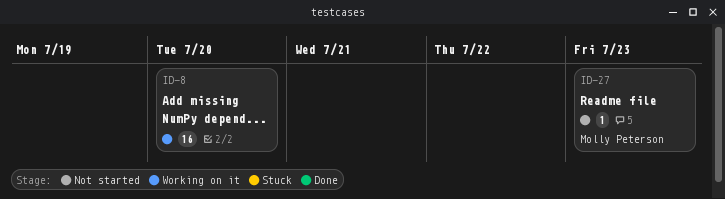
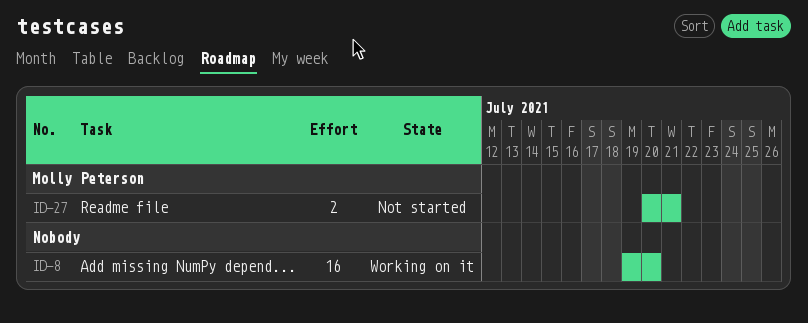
ID-27, estimate: 1 -> 2
ID-27, due: Jul 23 -> Jul 21

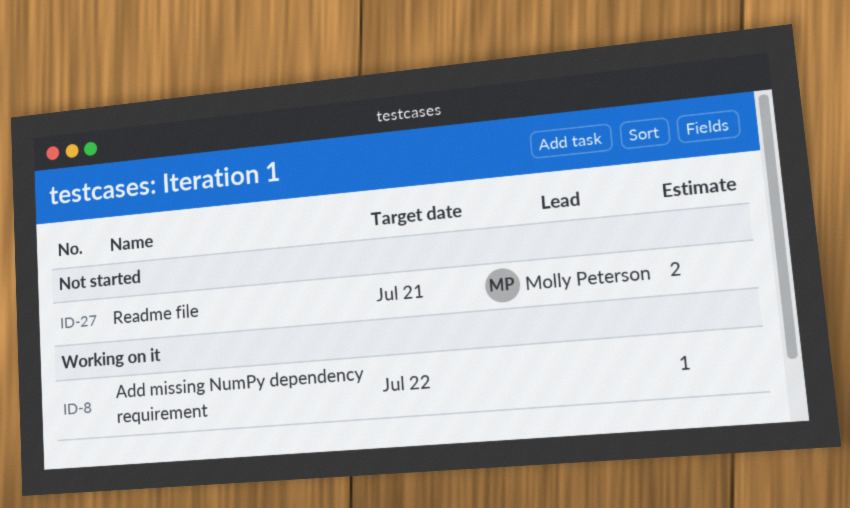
ID-8, estimate: 16 -> 1
ID-8, due: Jul 20 -> Jul 22

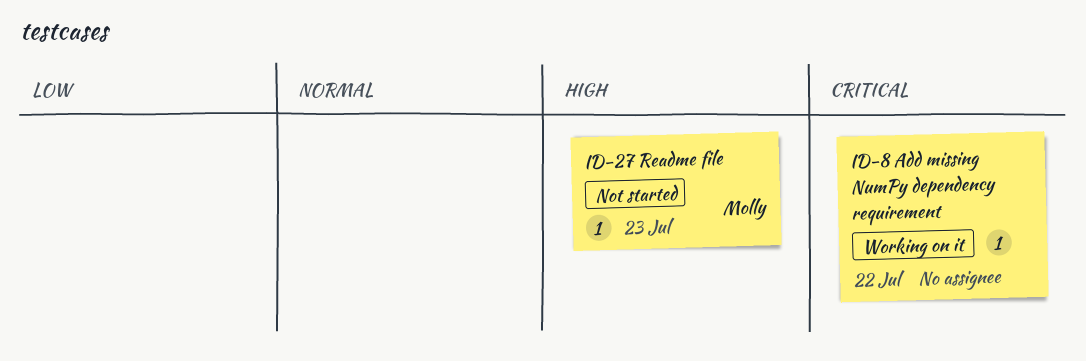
ID-27, estimate: 2 -> 1
ID-27, due: Jul 21 -> Jul 23

